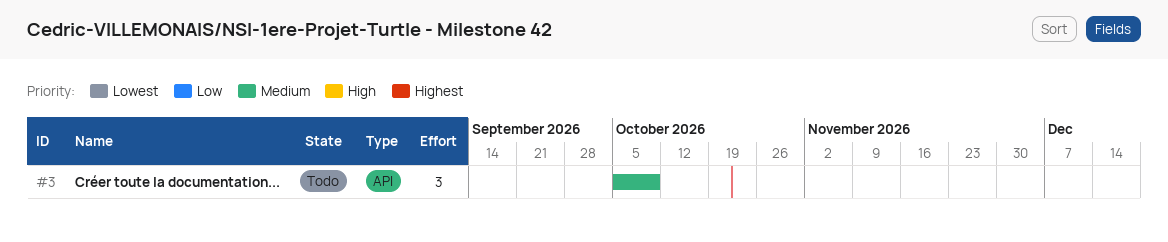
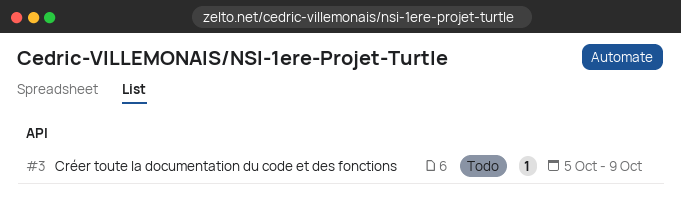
#3, estimate: 3 -> 1

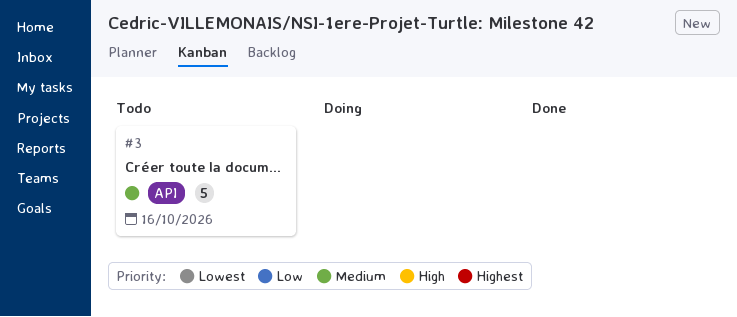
#3, estimate: 1 -> 5
#3, due: Oct 9 -> Oct 16

